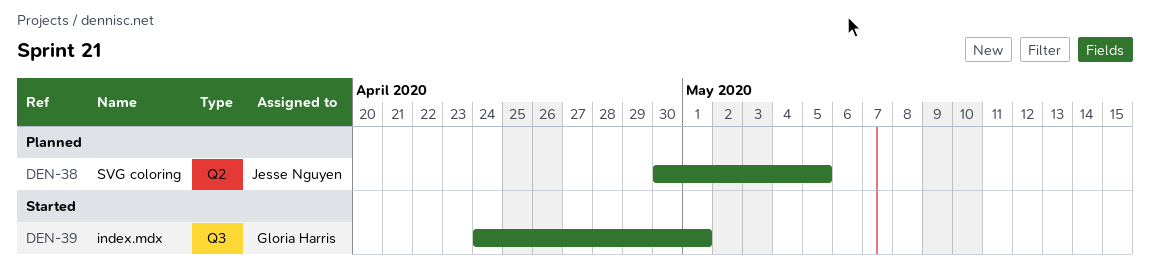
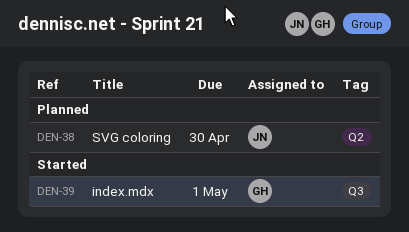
DEN-38, due: May 5 -> Apr 30

